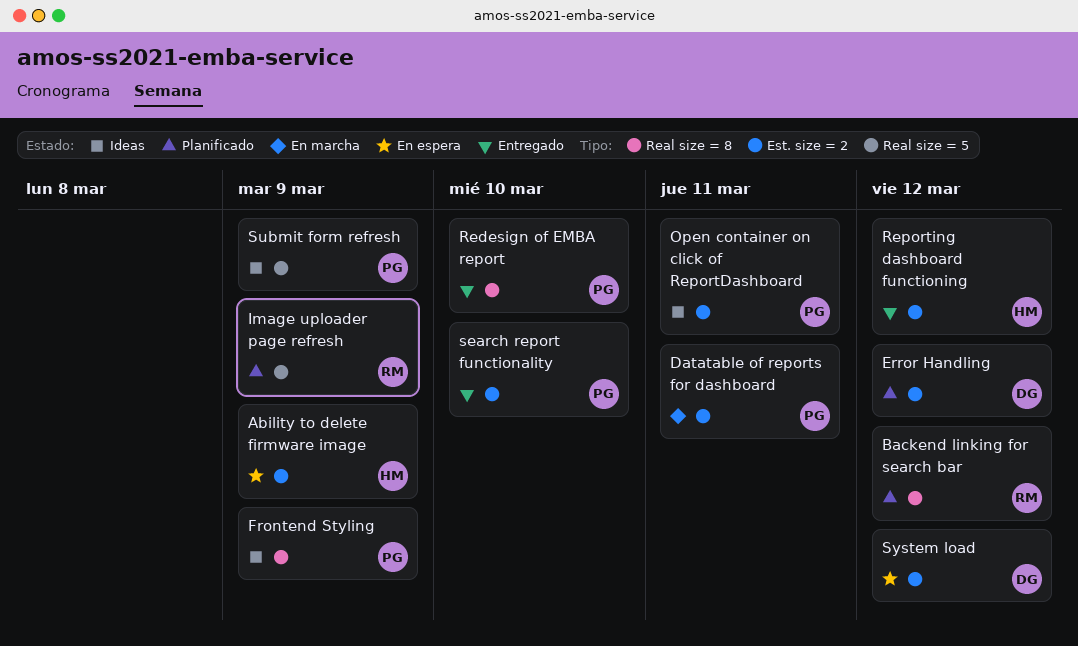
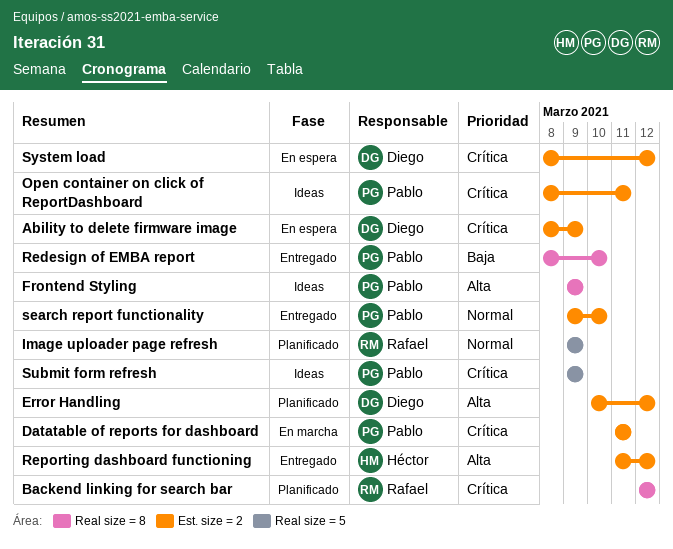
Ability to delete firmware image, owner: Héctor -> Diego

